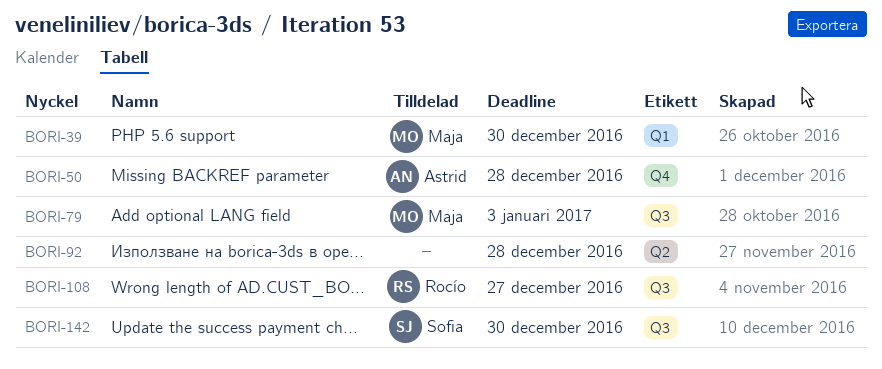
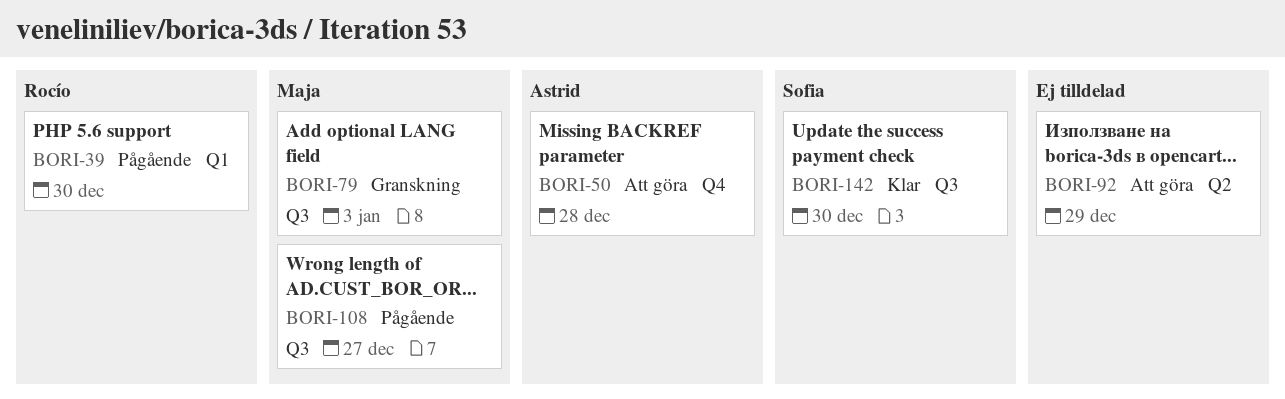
BORI-39, owner: Maja -> Rocío
BORI-92, due: Dec 28 -> Dec 29
BORI-108, owner: Rocío -> Maja

